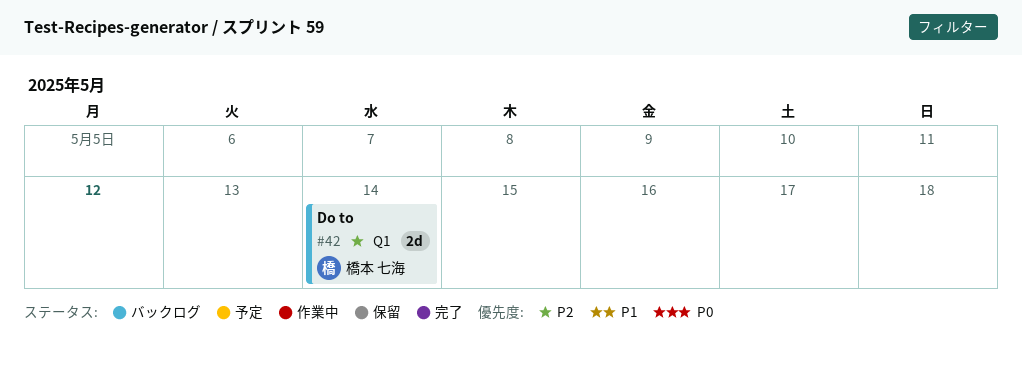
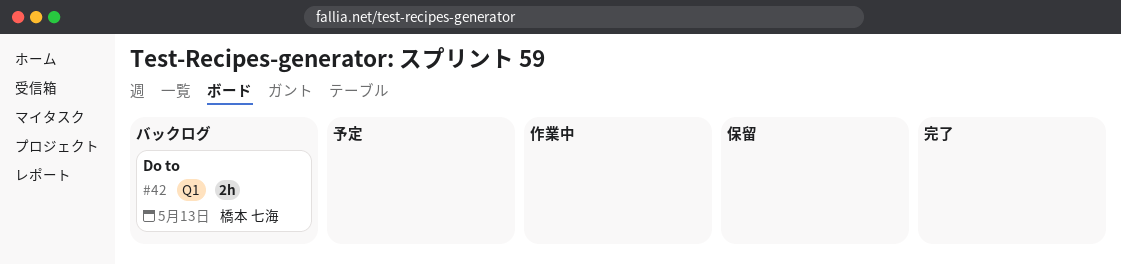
#42, estimate: 2d -> 2h
#42, due: May 14 -> May 13

